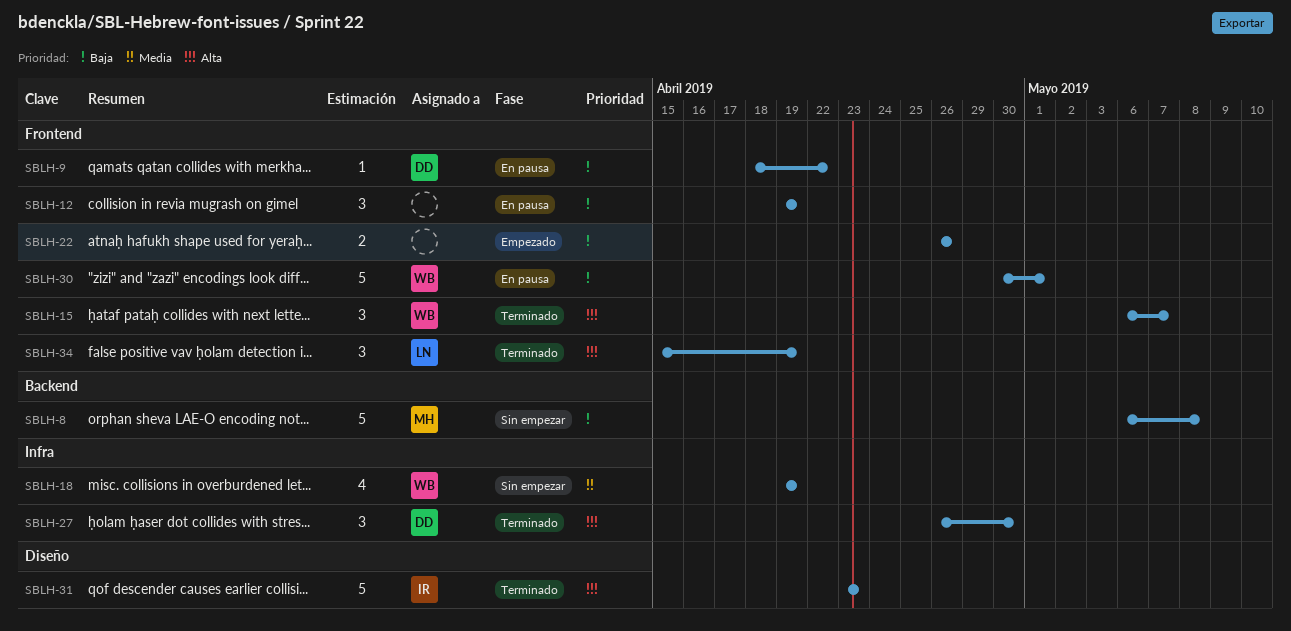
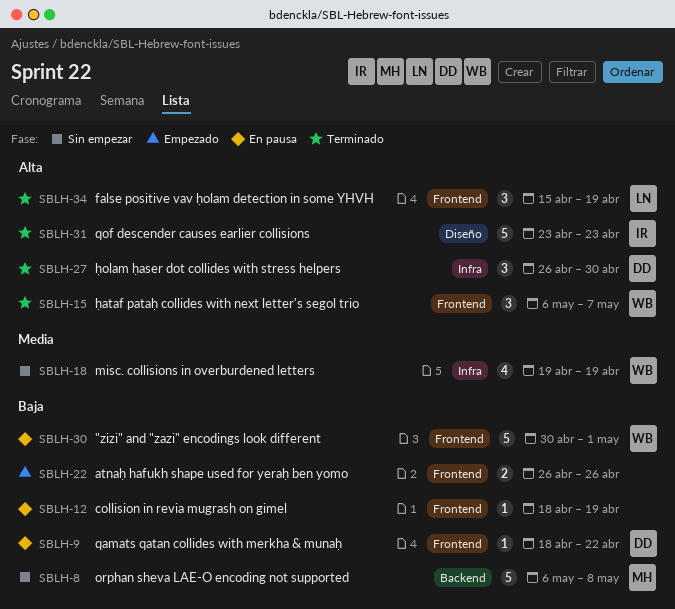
SBLH-12, estimate: 3 -> 1
SBLH-12, start: Apr 19 -> Apr 18

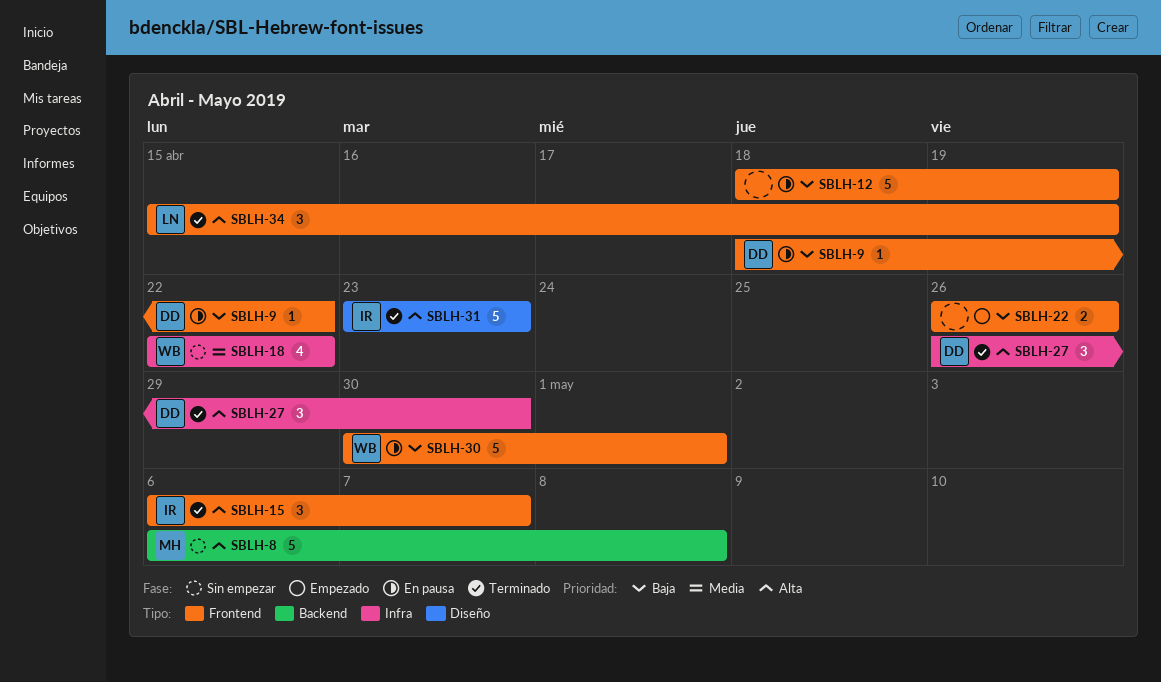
SBLH-8, priority: Baja -> Alta
SBLH-12, estimate: 1 -> 5
SBLH-15, owner: WB -> IR
SBLH-18, start: Apr 19 -> Apr 22
SBLH-18, due: Apr 19 -> Apr 22

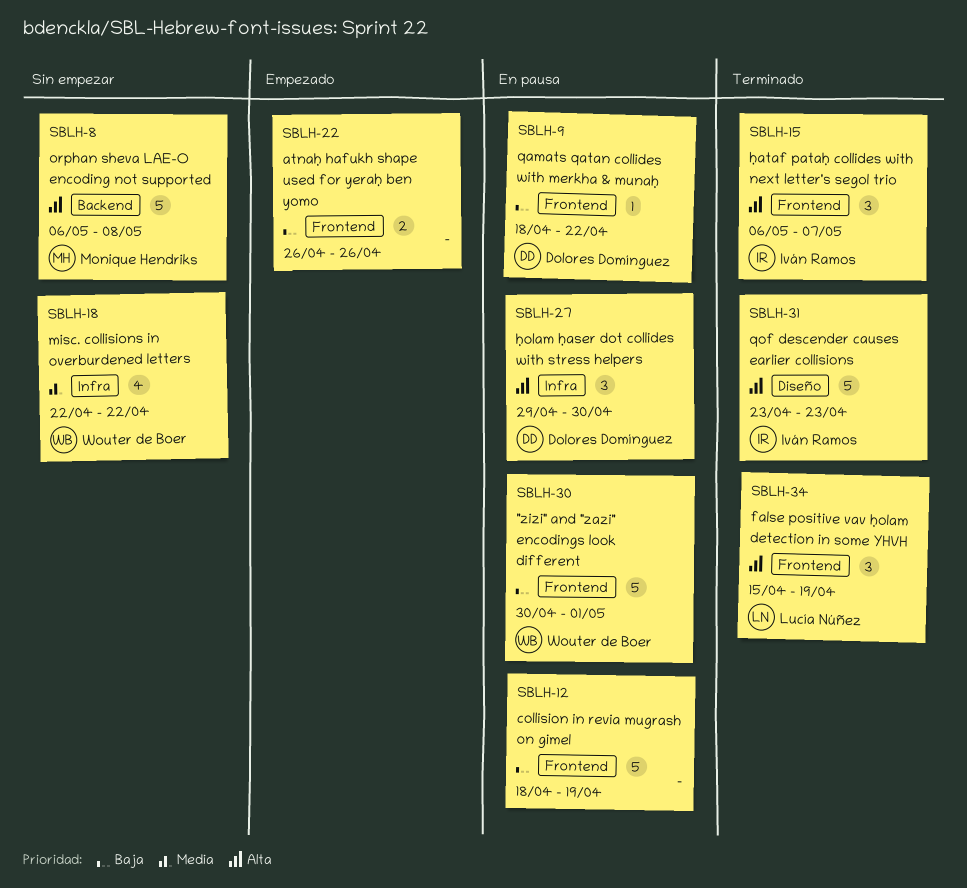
SBLH-27, status: Terminado -> En pausa
SBLH-27, start: Apr 26 -> Apr 29

